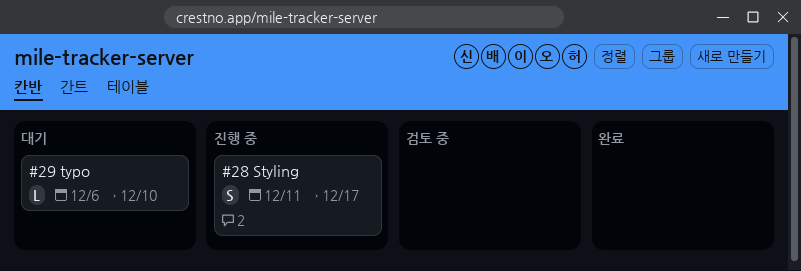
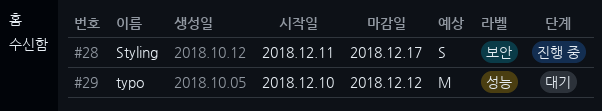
#29, estimate: L -> M
#29, start: Dec 6 -> Dec 10
#29, due: Dec 10 -> Dec 12

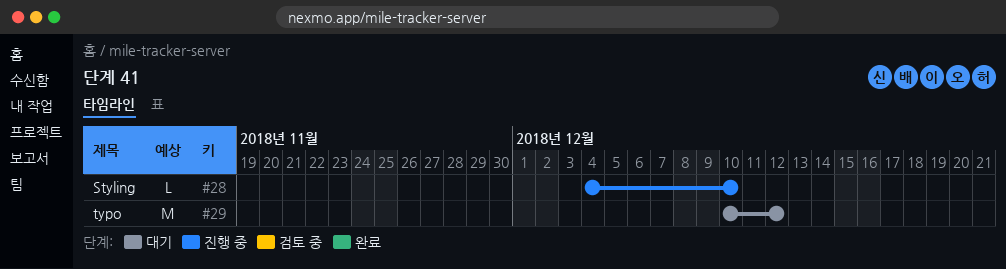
#28, estimate: S -> L
#28, start: Dec 11 -> Dec 4
#28, due: Dec 17 -> Dec 10

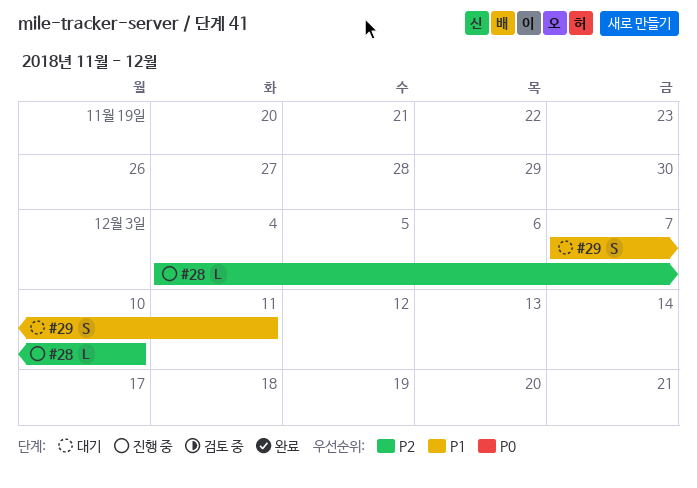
#29, estimate: M -> S
#29, start: Dec 10 -> Dec 7
#29, due: Dec 12 -> Dec 11

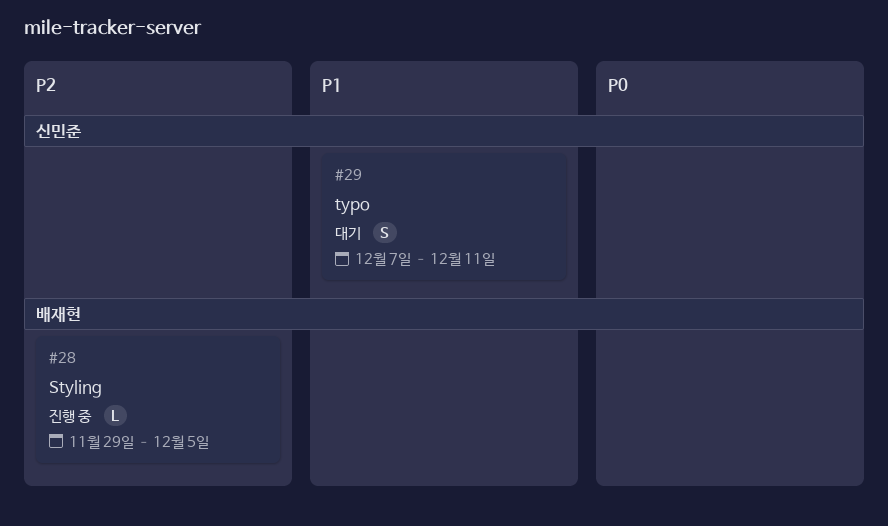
#28, start: Dec 4 -> Nov 29
#28, due: Dec 10 -> Dec 5

